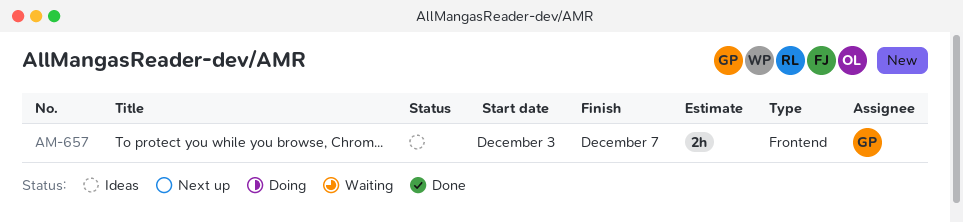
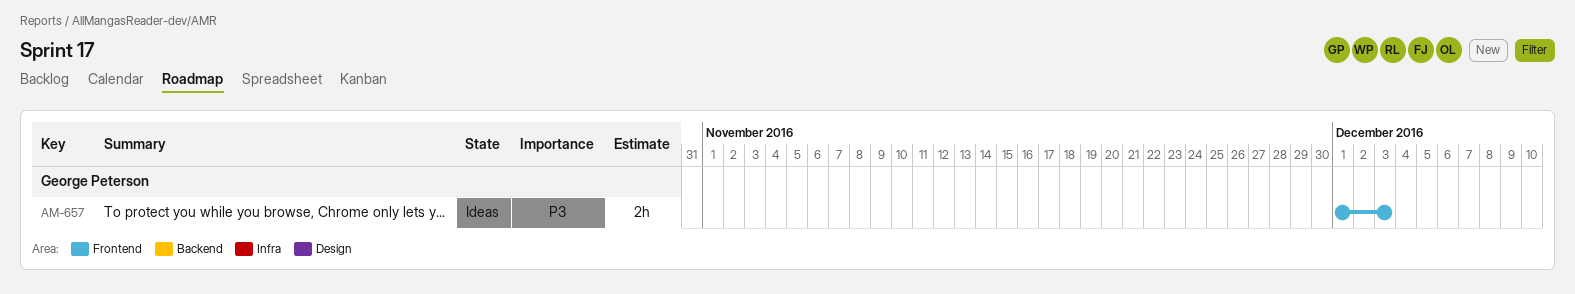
AM-657, start: Dec 3 -> Dec 1
AM-657, due: Dec 7 -> Dec 3

